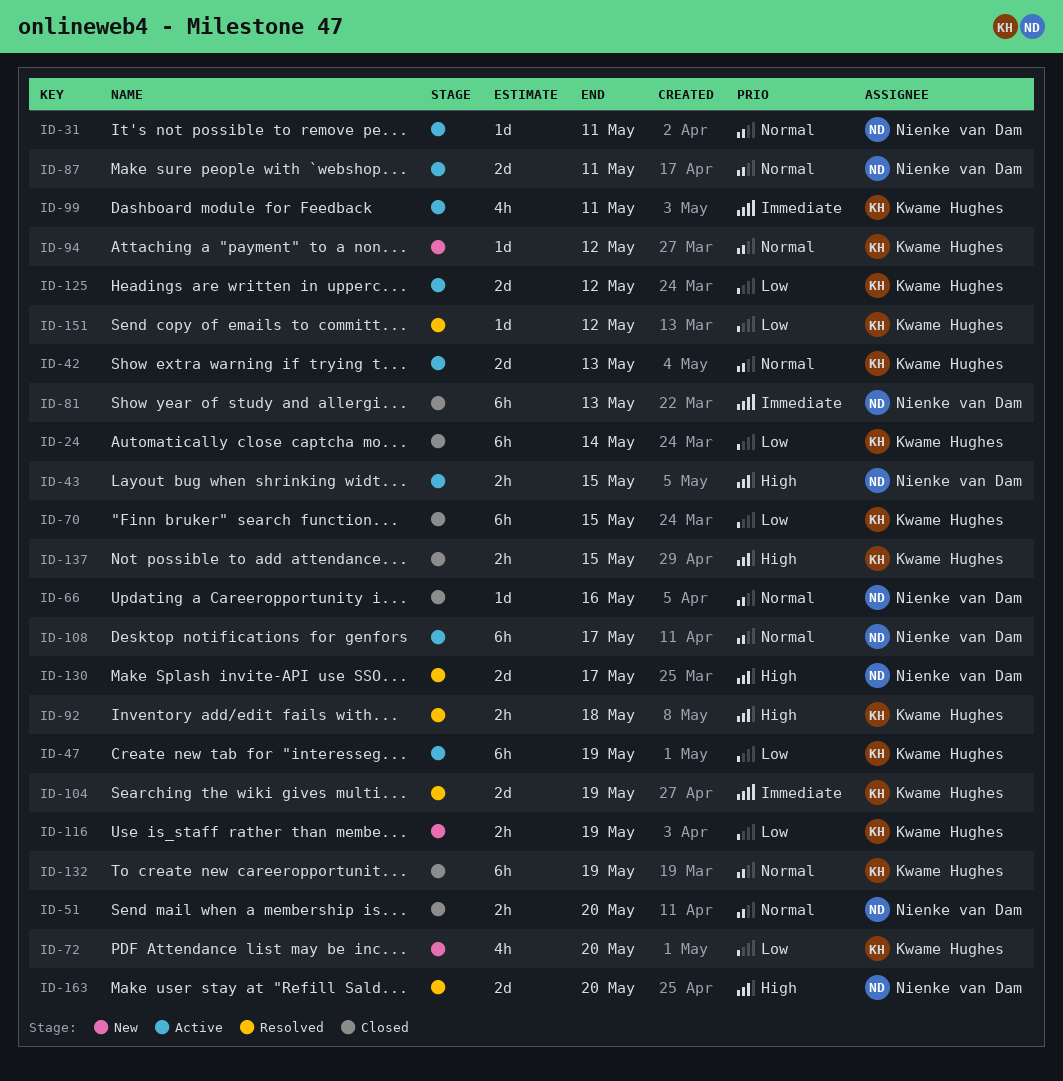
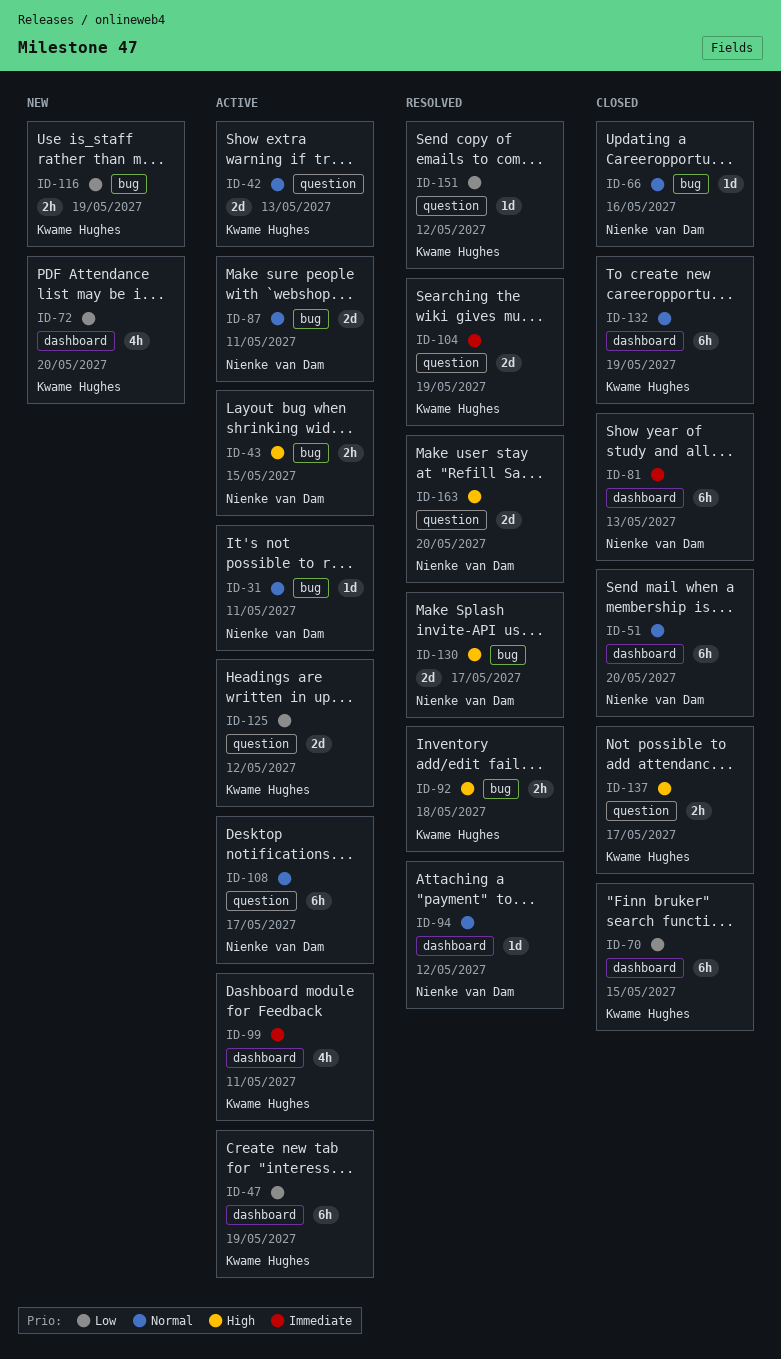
ID-24: present -> none
ID-51, estimate: 2h -> 6h
ID-94, status: New -> Resolved
ID-94, owner: Kwame Hughes -> Nienke van Dam
ID-137, due: May 15 -> May 17

